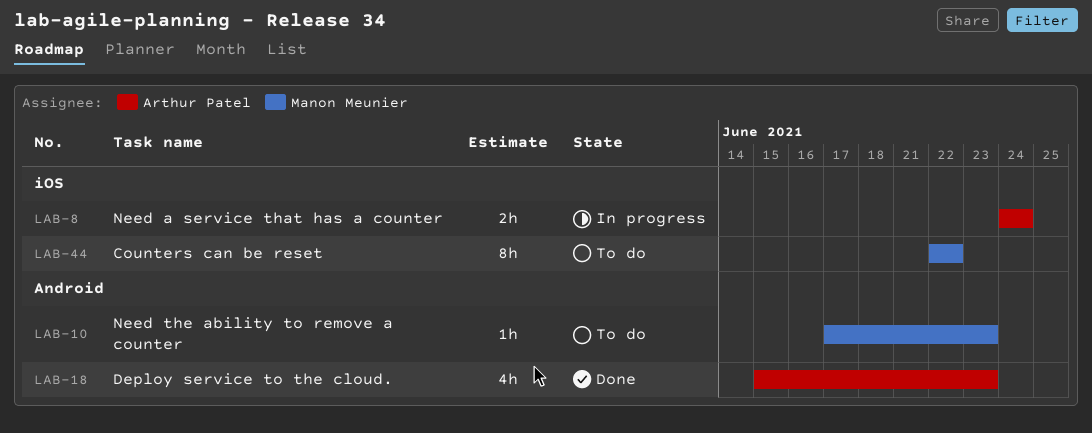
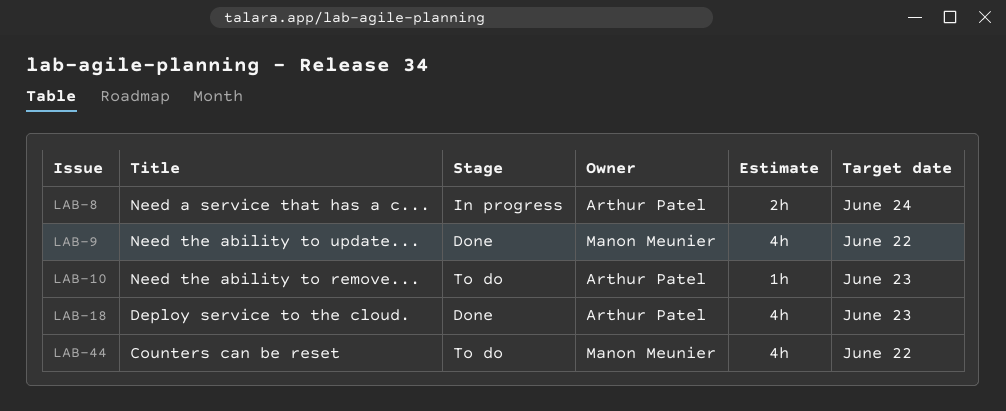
LAB-9: none -> present
LAB-10, owner: Manon Meunier -> Arthur Patel
LAB-44, estimate: 8h -> 4h

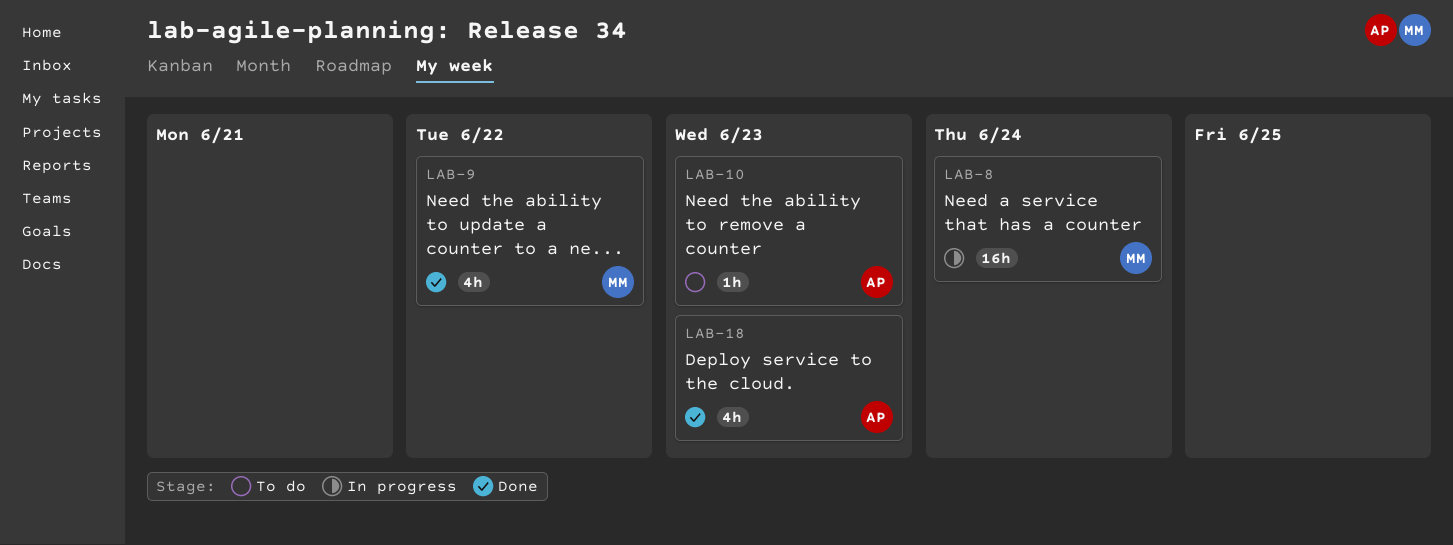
LAB-8, owner: Arthur Patel -> Manon Meunier
LAB-8, estimate: 2h -> 16h
LAB-44: present -> none

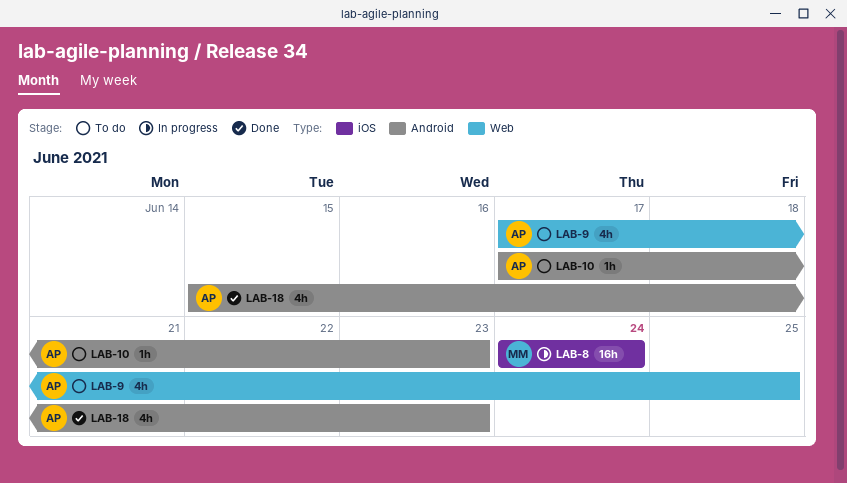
LAB-9, status: Done -> To do
LAB-9, owner: MM -> AP
LAB-9, due: Jun 22 -> Jun 25

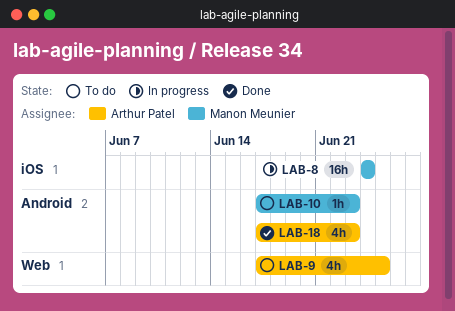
LAB-10, owner: Arthur Patel -> Manon Meunier
LAB-18, start: Jun 15 -> Jun 17

